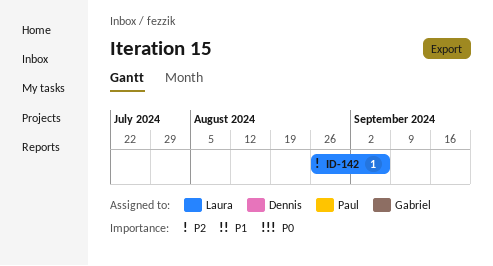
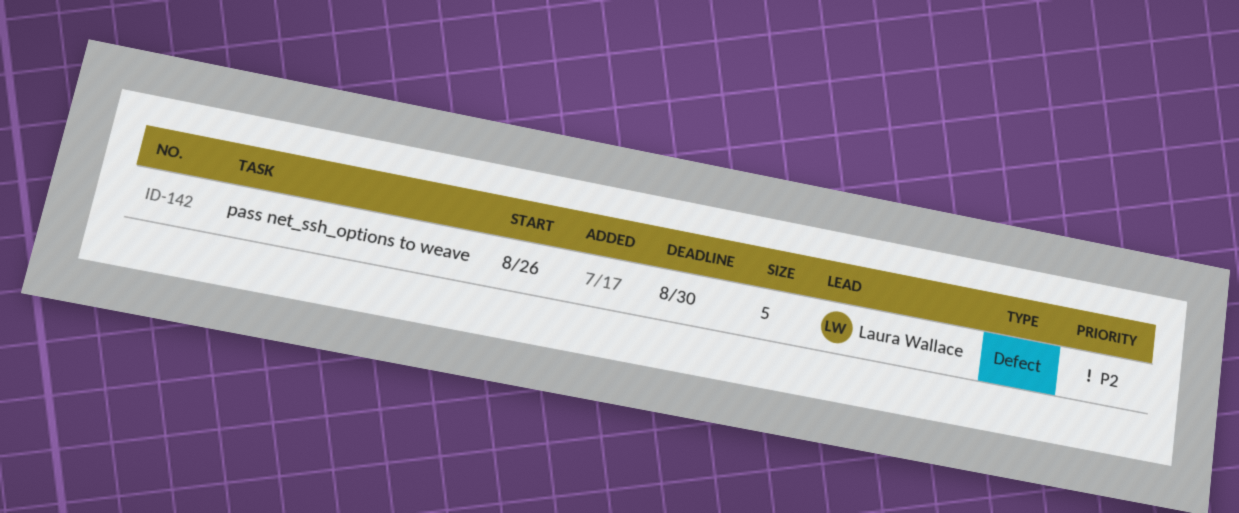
ID-142, estimate: 1 -> 5
ID-142, due: Sep 6 -> Aug 30

